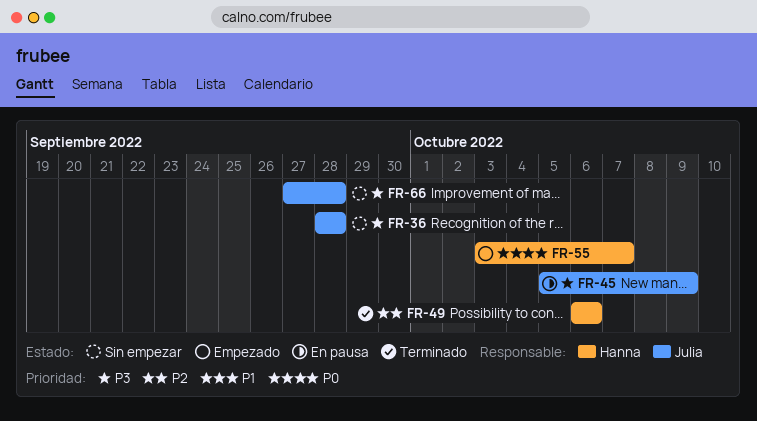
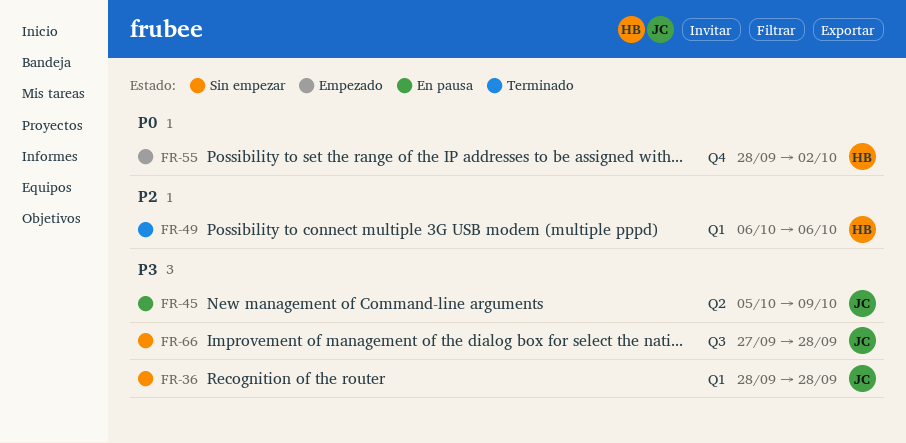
FR-55, start: Oct 3 -> Sep 28
FR-55, due: Oct 7 -> Oct 2

